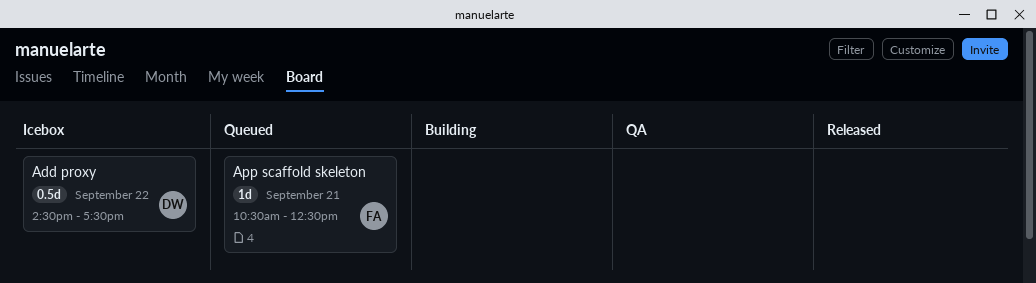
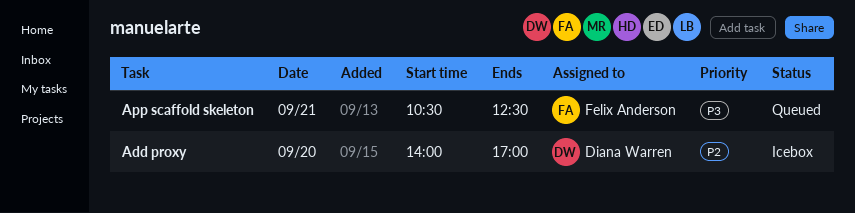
Add proxy, day: Sep 22 -> Sep 20
Add proxy, begins: 14:30 -> 14:00
Add proxy, ends: 17:30 -> 17:00

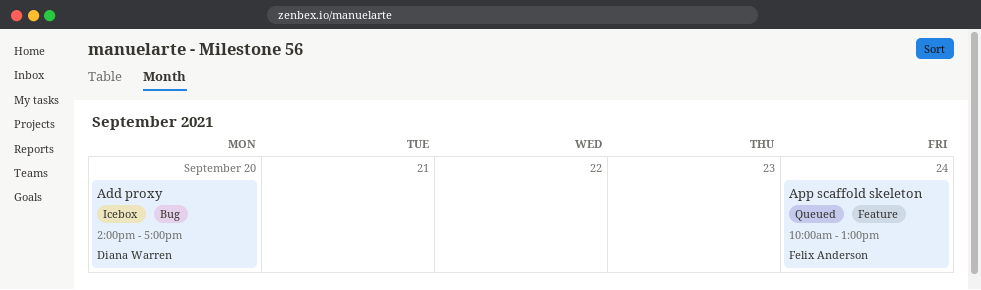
App scaffold skeleton, day: Sep 21 -> Sep 24
App scaffold skeleton, begins: 10:30 -> 10:00
App scaffold skeleton, ends: 12:30 -> 13:00

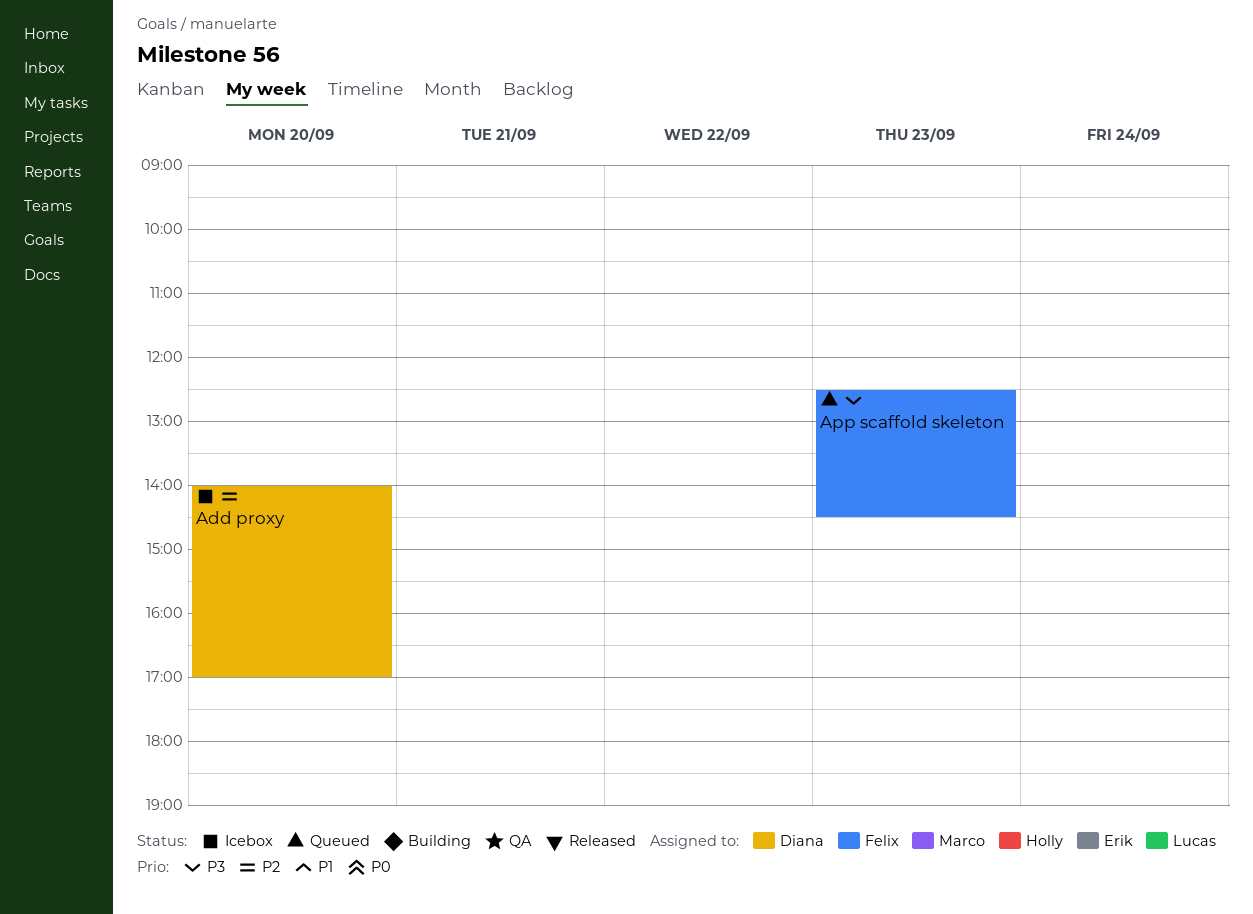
App scaffold skeleton, day: Sep 24 -> Sep 23
App scaffold skeleton, begins: 10:00 -> 12:30
App scaffold skeleton, ends: 13:00 -> 14:30

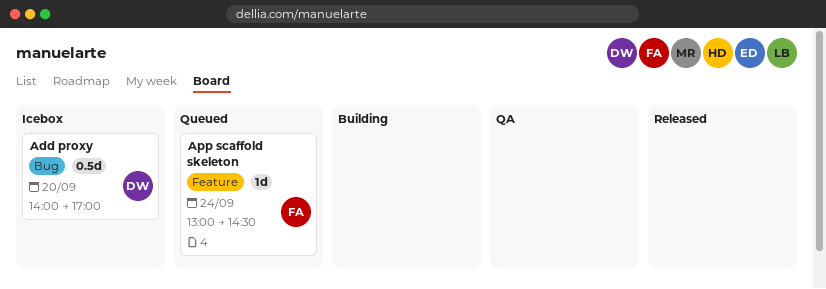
App scaffold skeleton, day: Sep 23 -> Sep 24
App scaffold skeleton, begins: 12:30 -> 13:00

